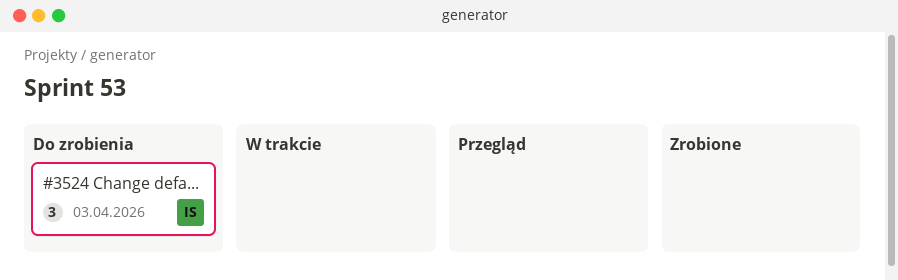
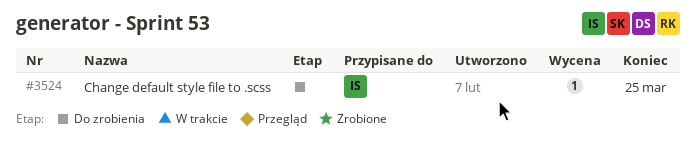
#3524, estimate: 3 -> 1
#3524, due: Apr 3 -> Mar 25

